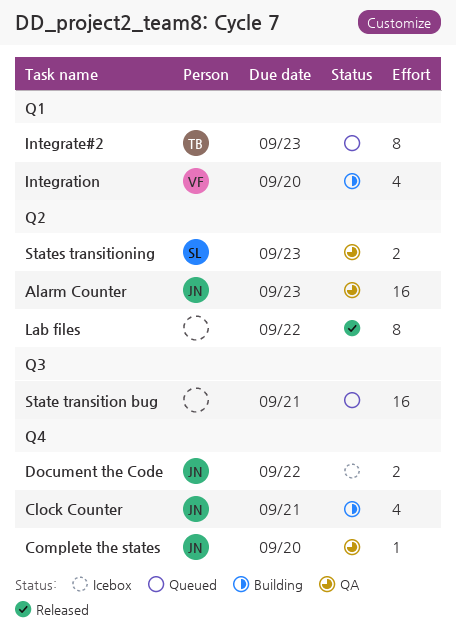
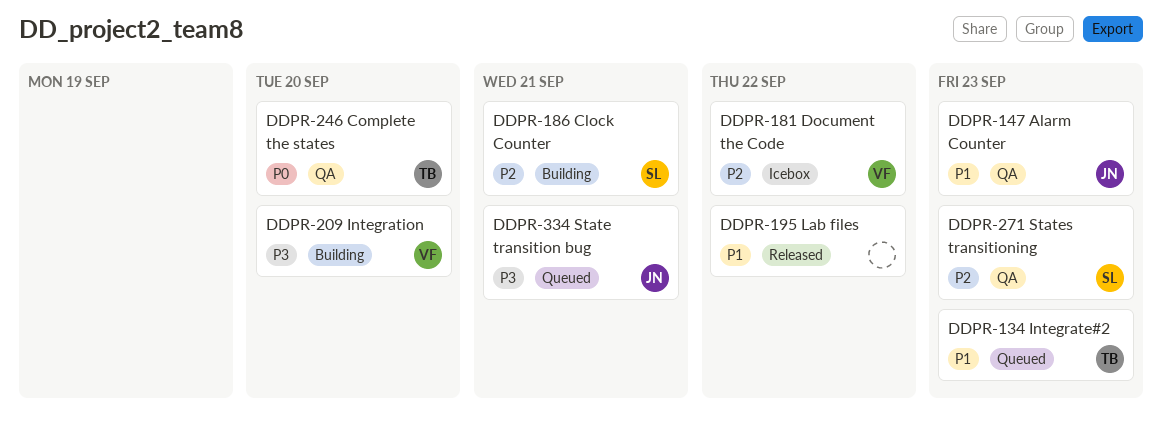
Clock Counter, owner: JN -> SL
Complete the states, owner: JN -> TB
Document the Code, owner: JN -> VF
State transition bug, owner: none -> JN

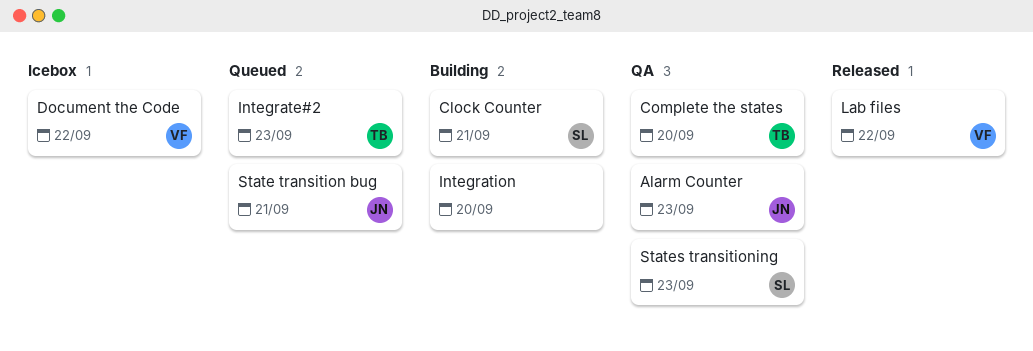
Integration, owner: VF -> none
Lab files, owner: none -> VF

